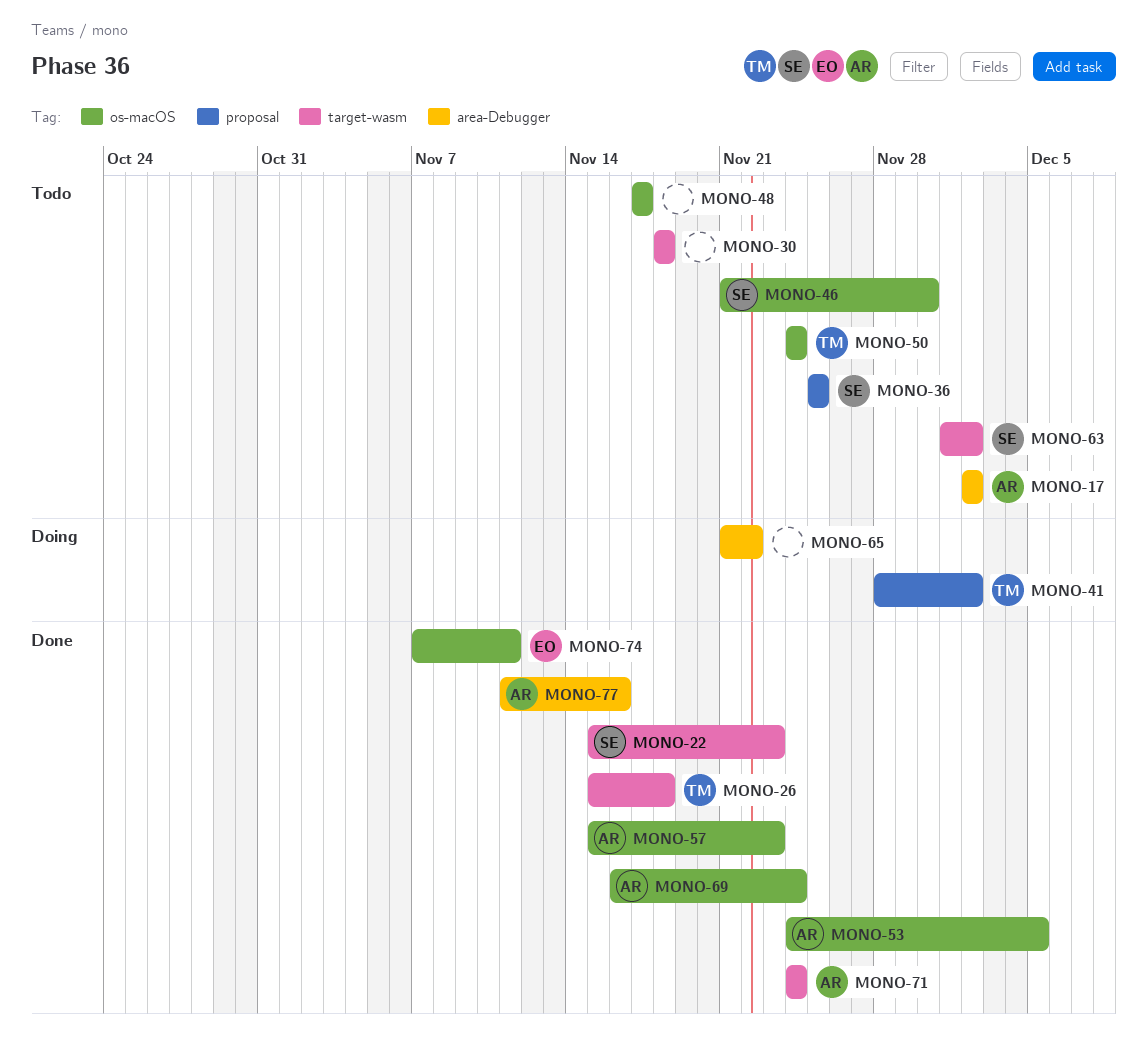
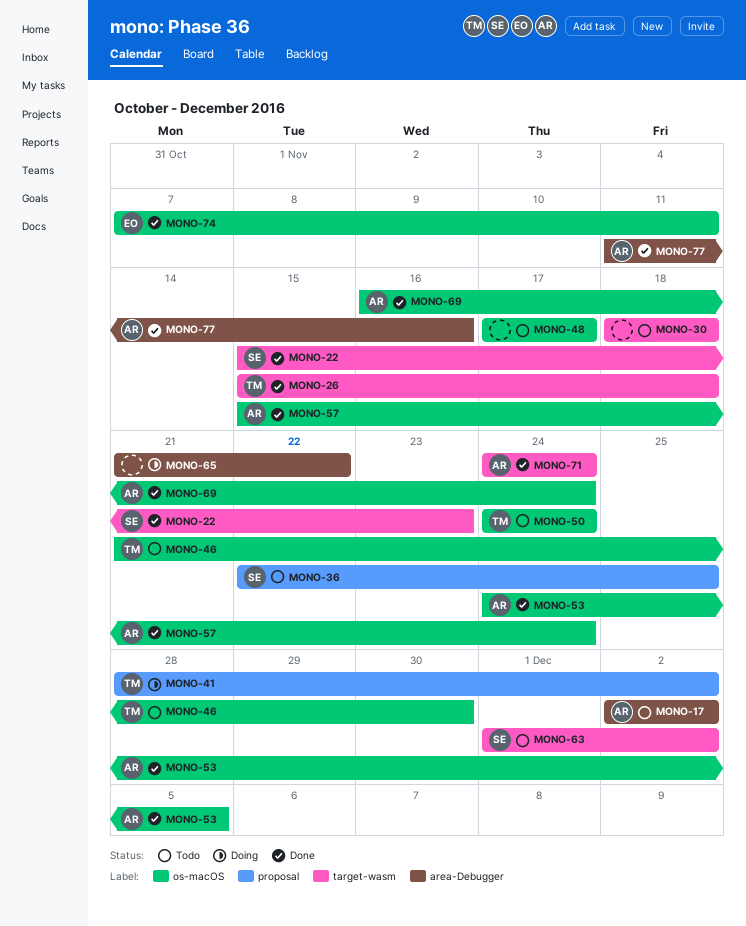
MONO-36, start: Nov 25 -> Nov 22
MONO-46, owner: SE -> TM
MONO-57, due: Nov 23 -> Nov 24

